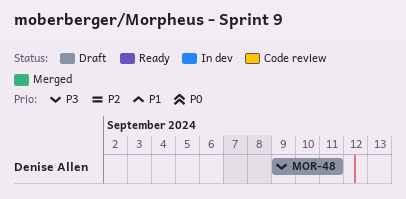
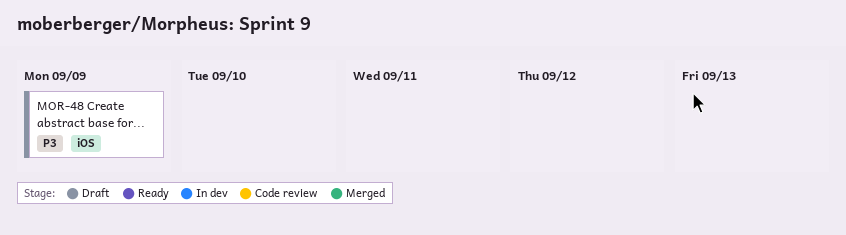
MOR-48, due: Sep 11 -> Sep 9

